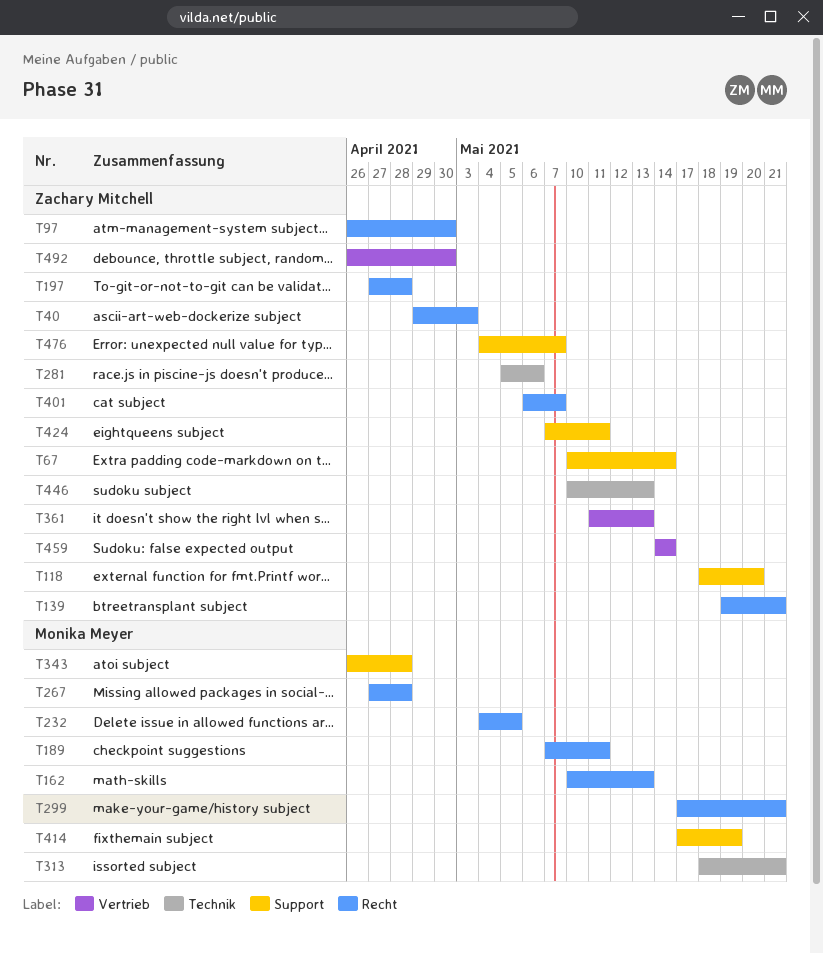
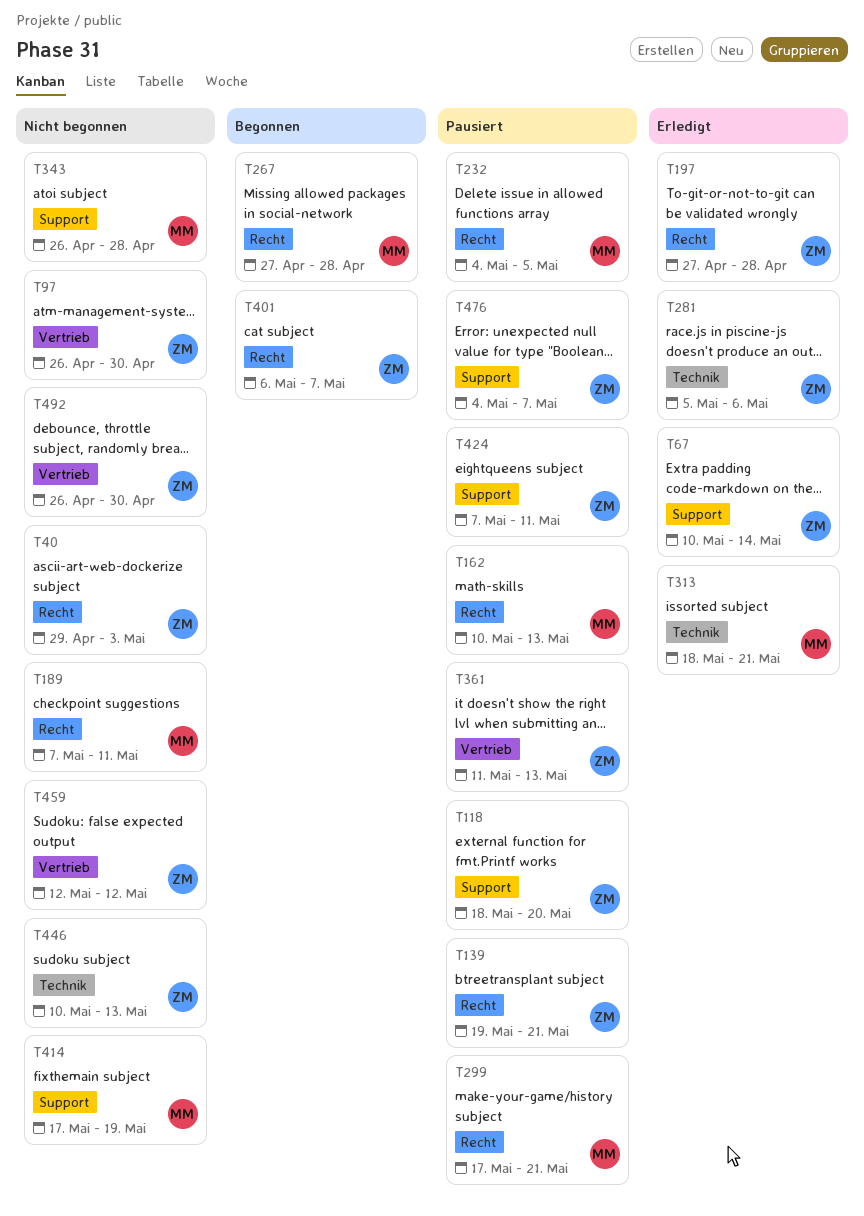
T97, label: Recht -> Vertrieb
T459, start: May 14 -> May 12
T459, due: May 14 -> May 12

